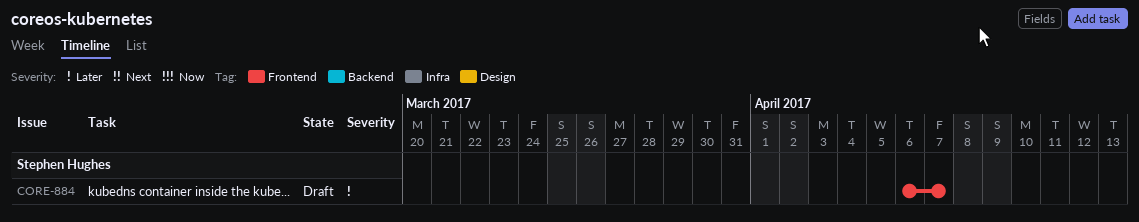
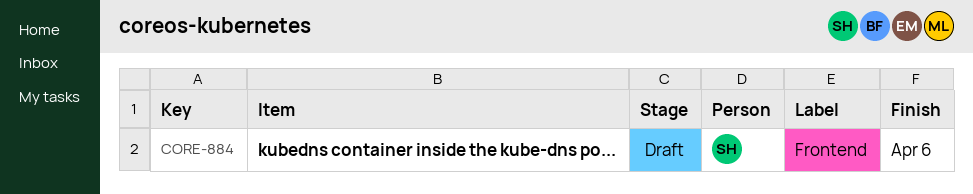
CORE-884, due: Apr 7 -> Apr 6

